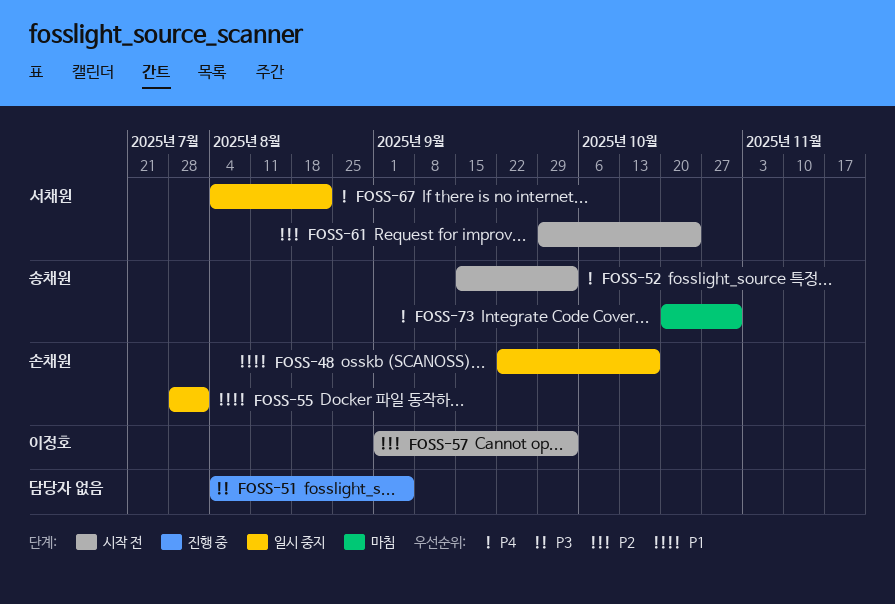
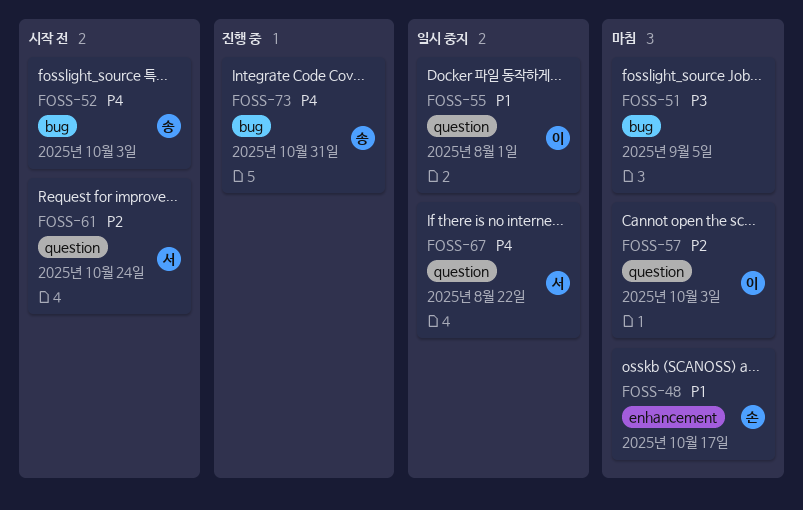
FOSS-48, status: 일시 중지 -> 마침
FOSS-51, status: 진행 중 -> 마침
FOSS-55, owner: 손채원 -> 이정호
FOSS-57, status: 시작 전 -> 마침
FOSS-73, status: 마침 -> 진행 중

